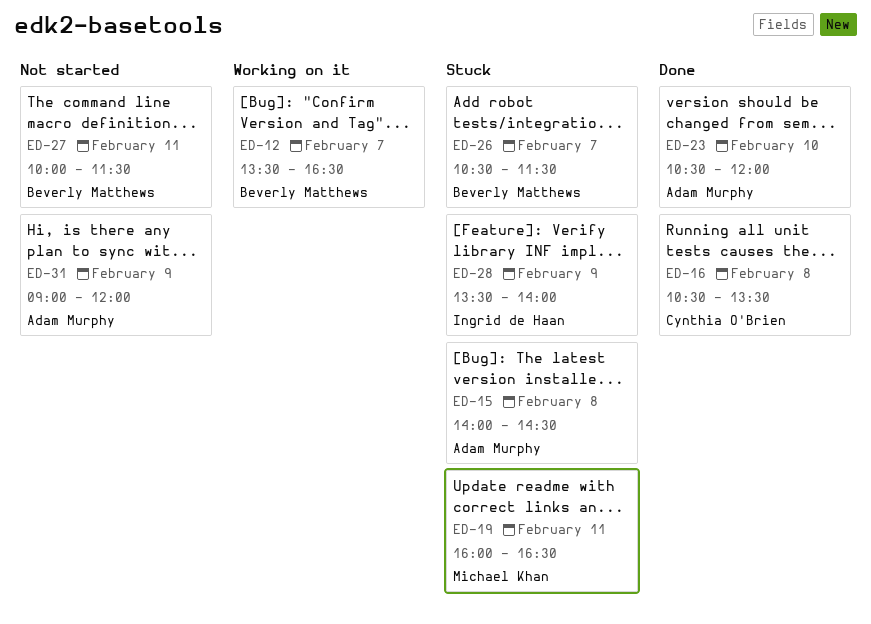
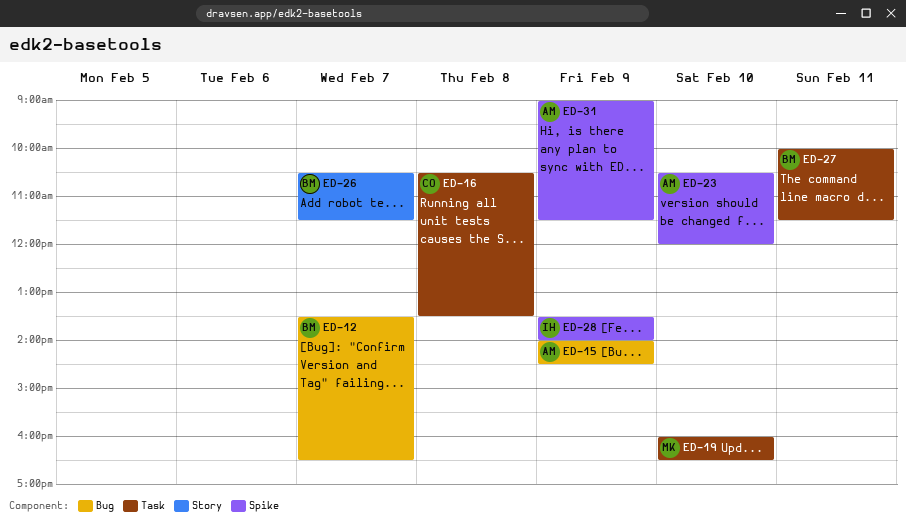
ED-15, day: Feb 8 -> Feb 9
ED-19, day: Feb 11 -> Feb 10
ED-31, ends: 12:00 -> 11:30

